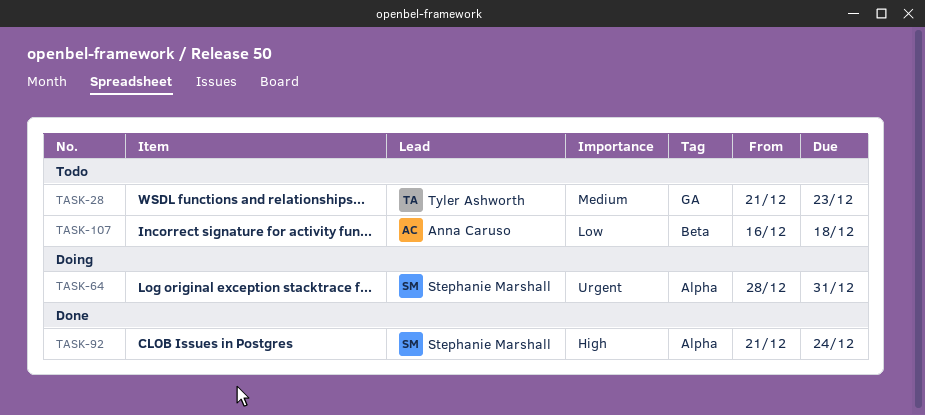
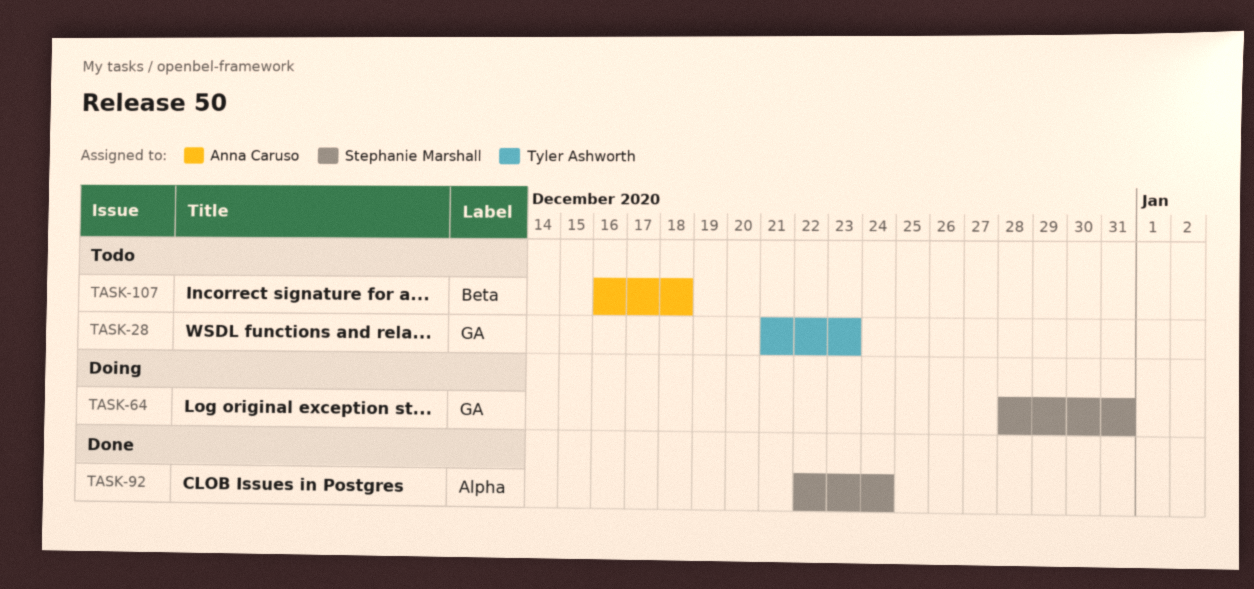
TASK-64, label: Alpha -> GA
TASK-92, start: Dec 21 -> Dec 22

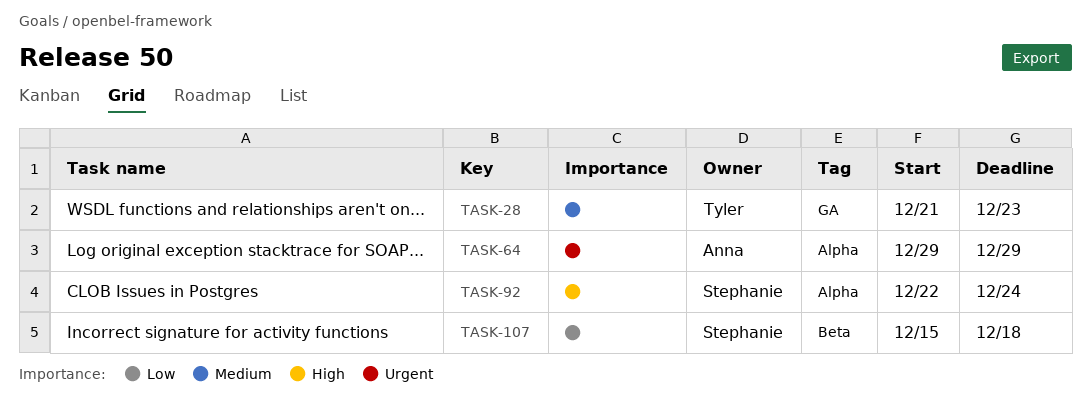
TASK-64, owner: Stephanie Marshall -> Anna Caruso
TASK-64, label: GA -> Alpha
TASK-64, start: Dec 28 -> Dec 29
TASK-64, due: Dec 31 -> Dec 29
TASK-107, owner: Anna Caruso -> Stephanie Marshall
TASK-107, start: Dec 16 -> Dec 15

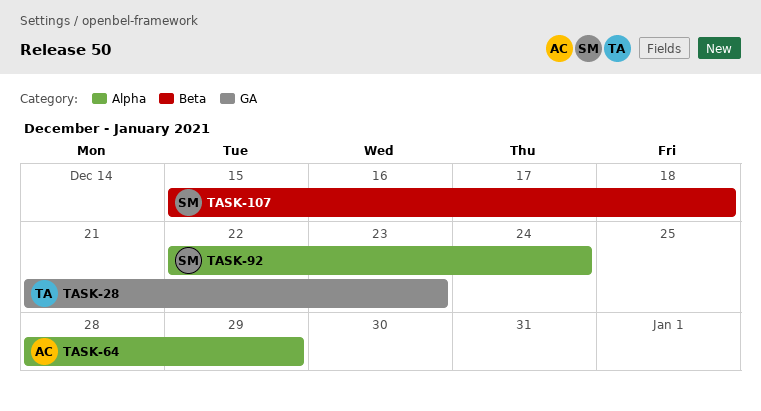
TASK-64, start: Dec 29 -> Dec 28

